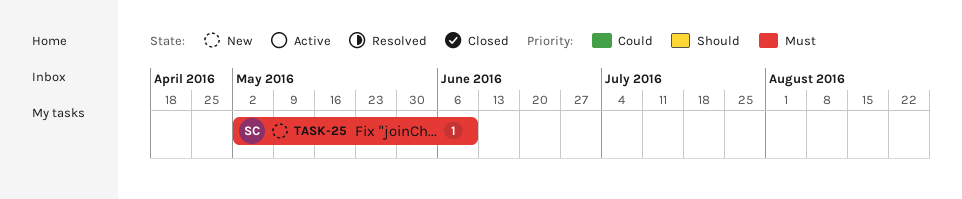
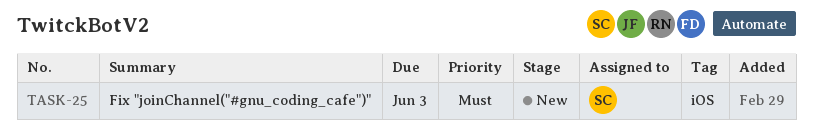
TASK-25, due: Jun 10 -> Jun 3

